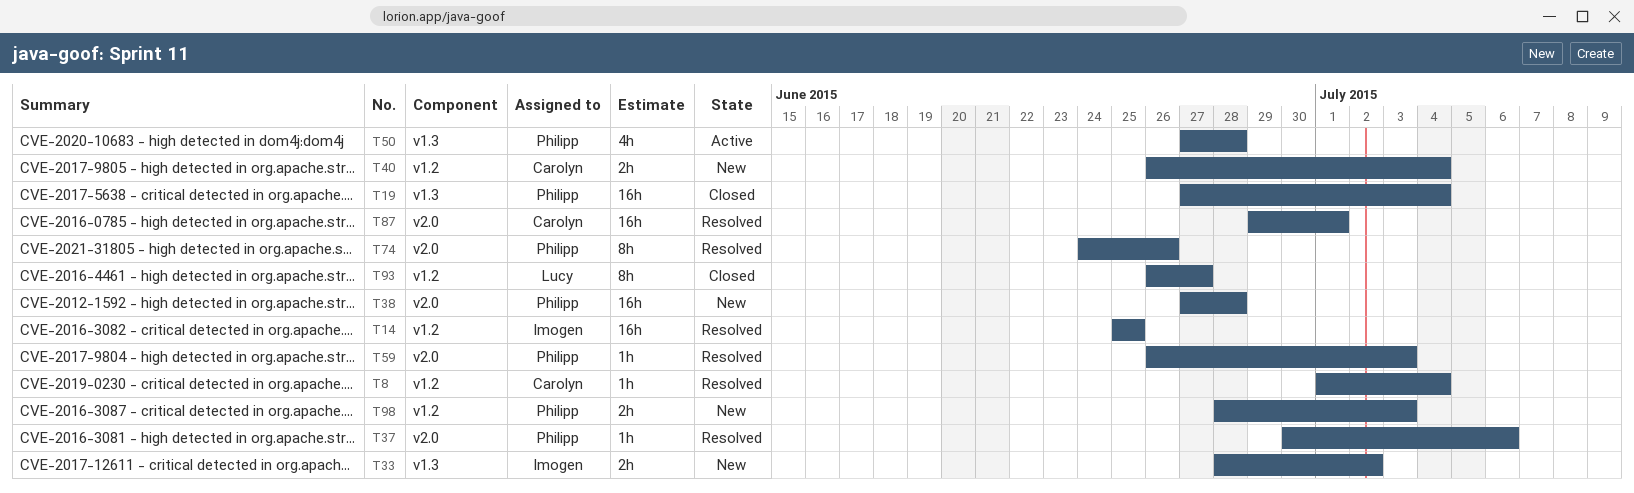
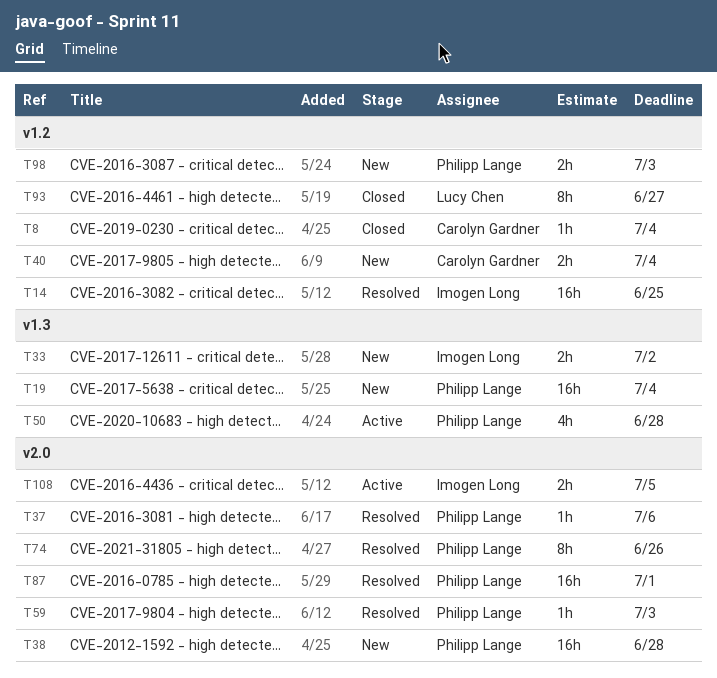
T8, status: Resolved -> Closed
T19, status: Closed -> New
T87, owner: Carolyn Gardner -> Philipp Lange
T108: none -> present

